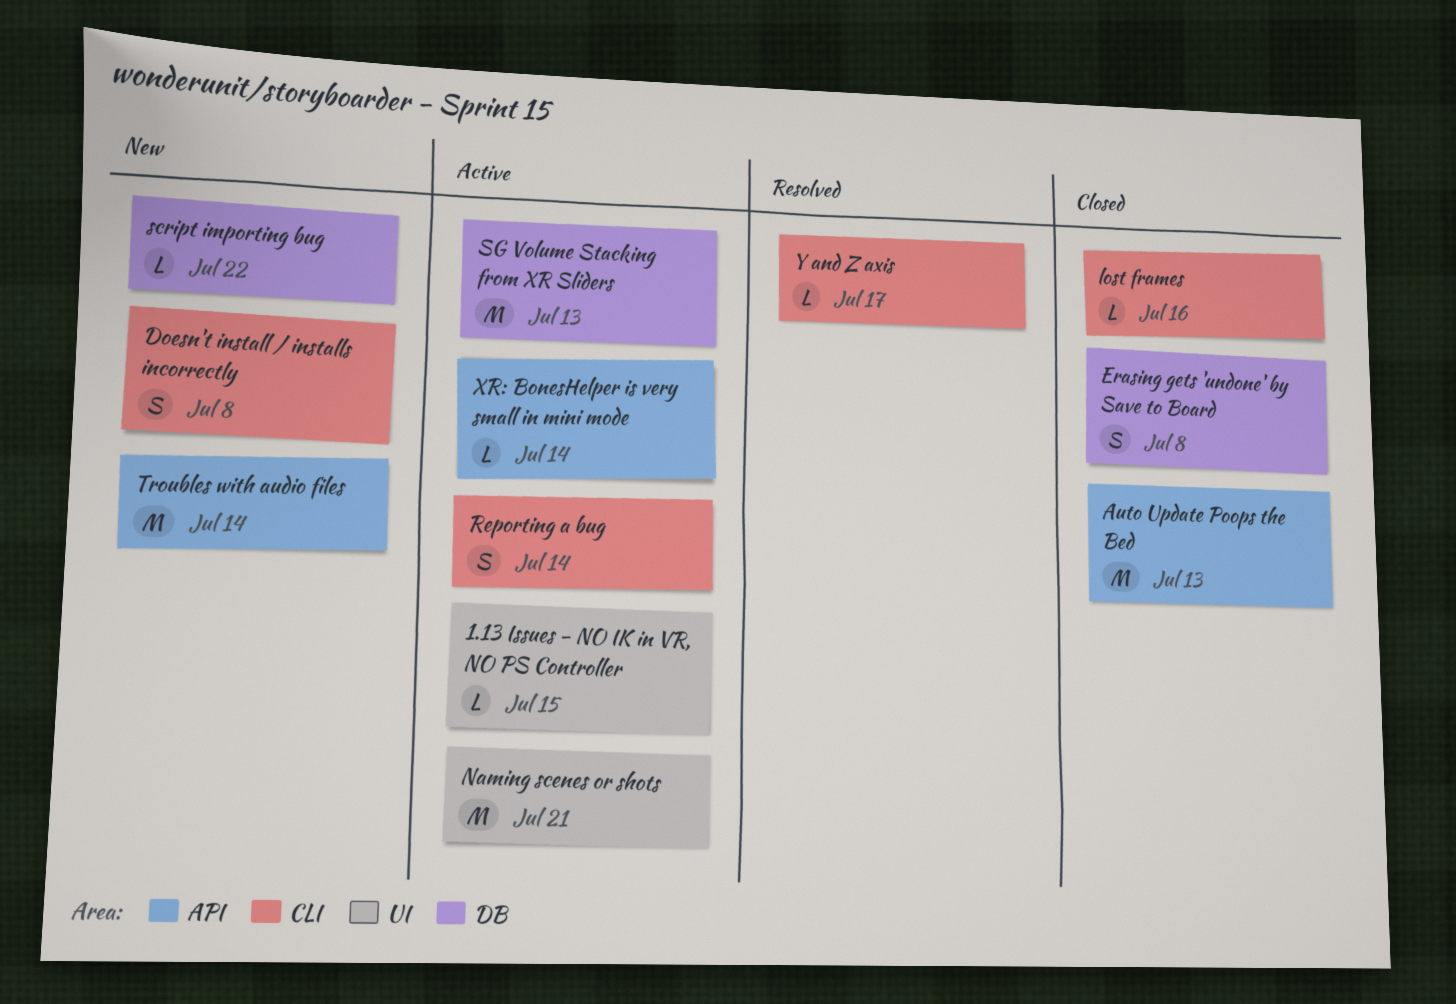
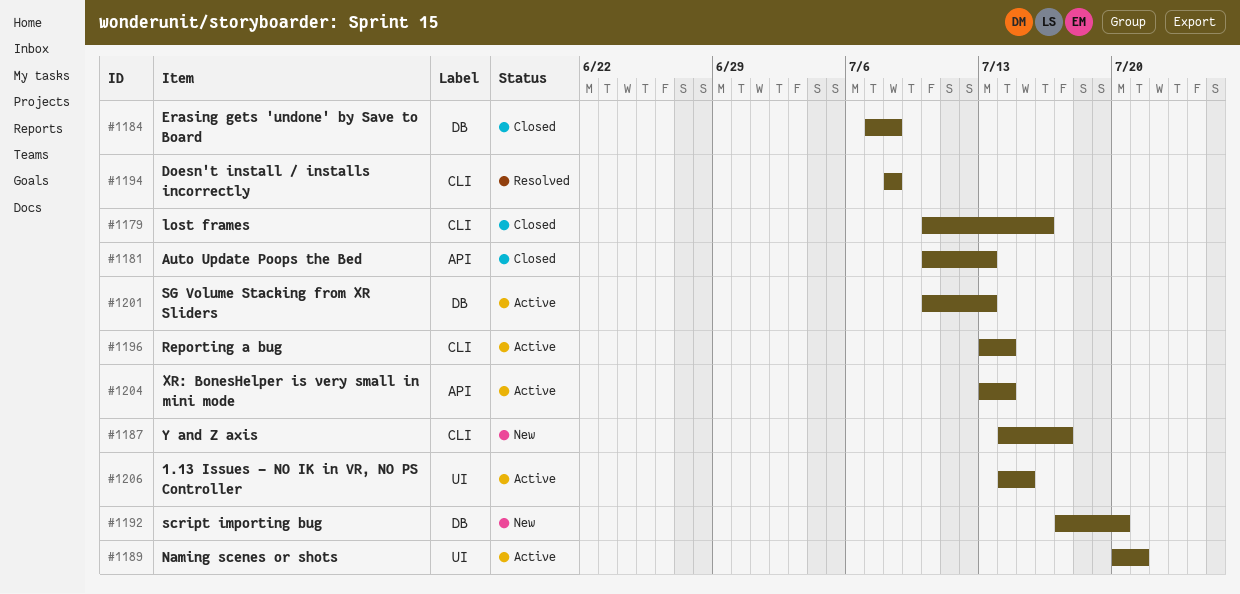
Doesn't install / installs incorrectly, status: New -> Resolved
script importing bug, due: Jul 22 -> Jul 20
Troubles with audio files: present -> none
Y and Z axis, status: Resolved -> New

